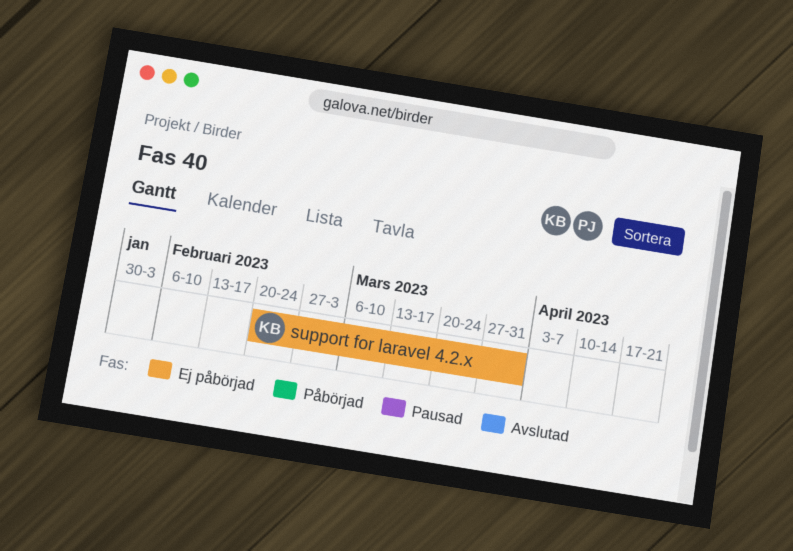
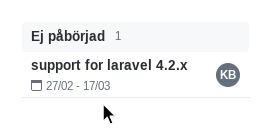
support for laravel 4.2.x, start: Feb 20 -> Feb 27
support for laravel 4.2.x, due: Mar 31 -> Mar 17

